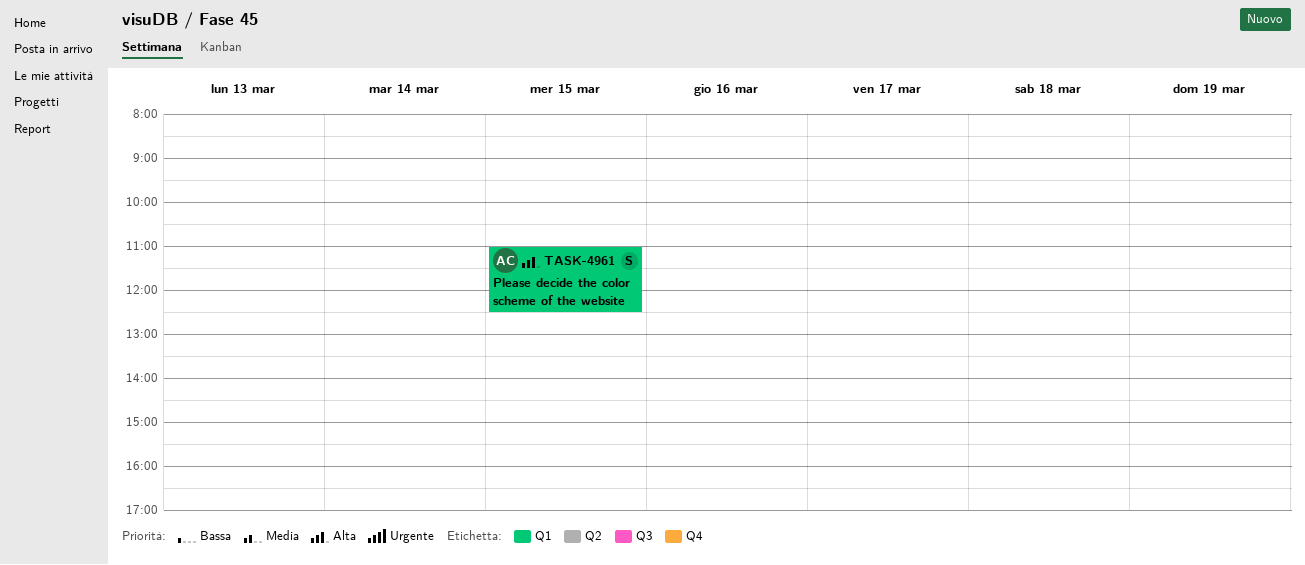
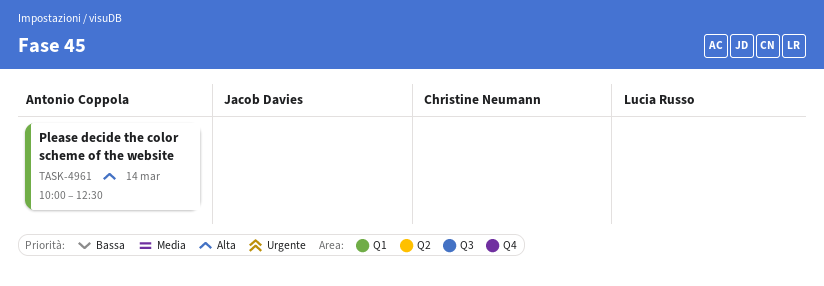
TASK-4961, day: Mar 15 -> Mar 14
TASK-4961, begins: 11:00 -> 10:00

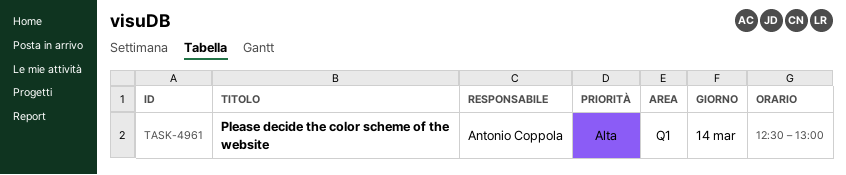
TASK-4961, begins: 10:00 -> 12:30
TASK-4961, ends: 12:30 -> 13:00

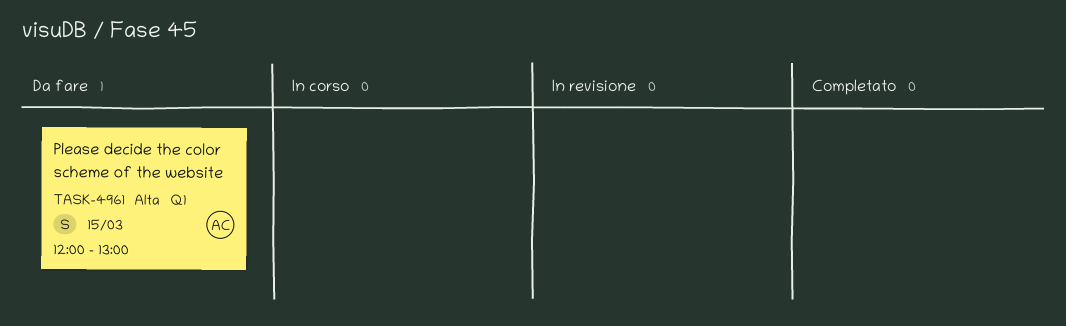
TASK-4961, day: Mar 14 -> Mar 15
TASK-4961, begins: 12:30 -> 12:00

